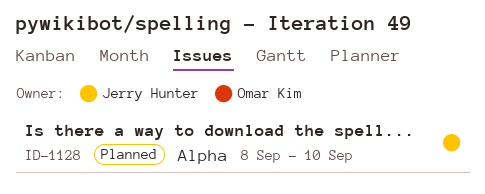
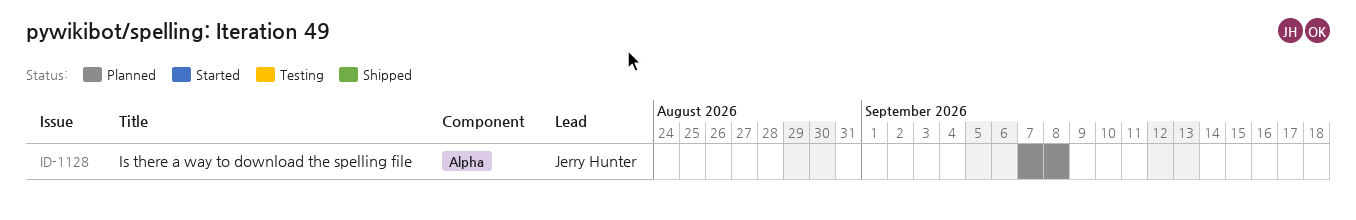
ID-1128, start: Sep 8 -> Sep 7
ID-1128, due: Sep 10 -> Sep 8

